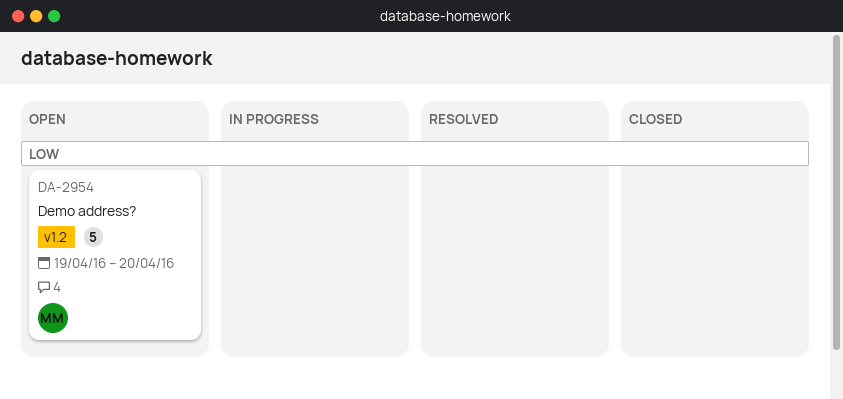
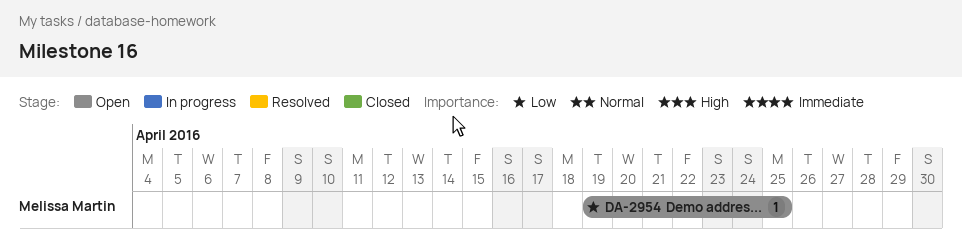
DA-2954, estimate: 5 -> 1
DA-2954, due: Apr 20 -> Apr 25

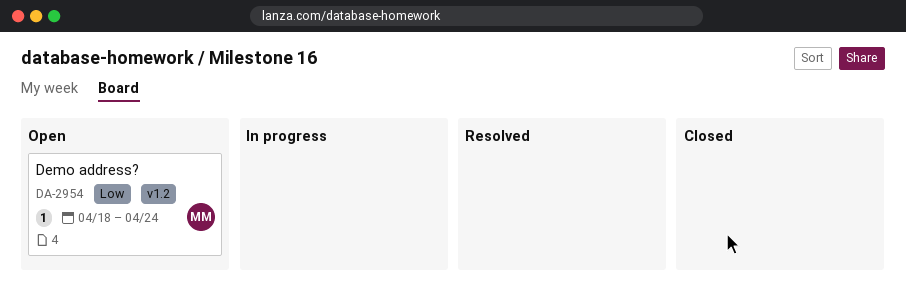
DA-2954, start: Apr 19 -> Apr 18
DA-2954, due: Apr 25 -> Apr 24

